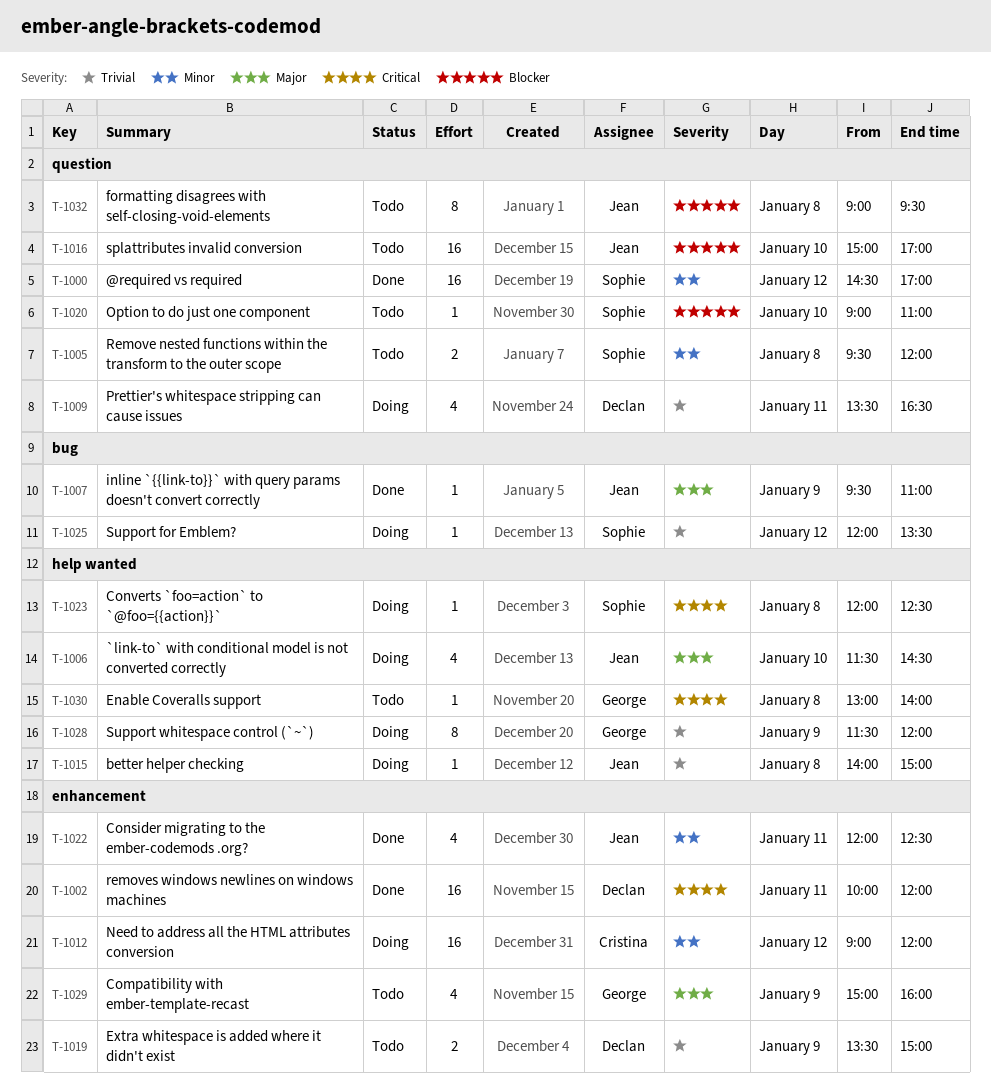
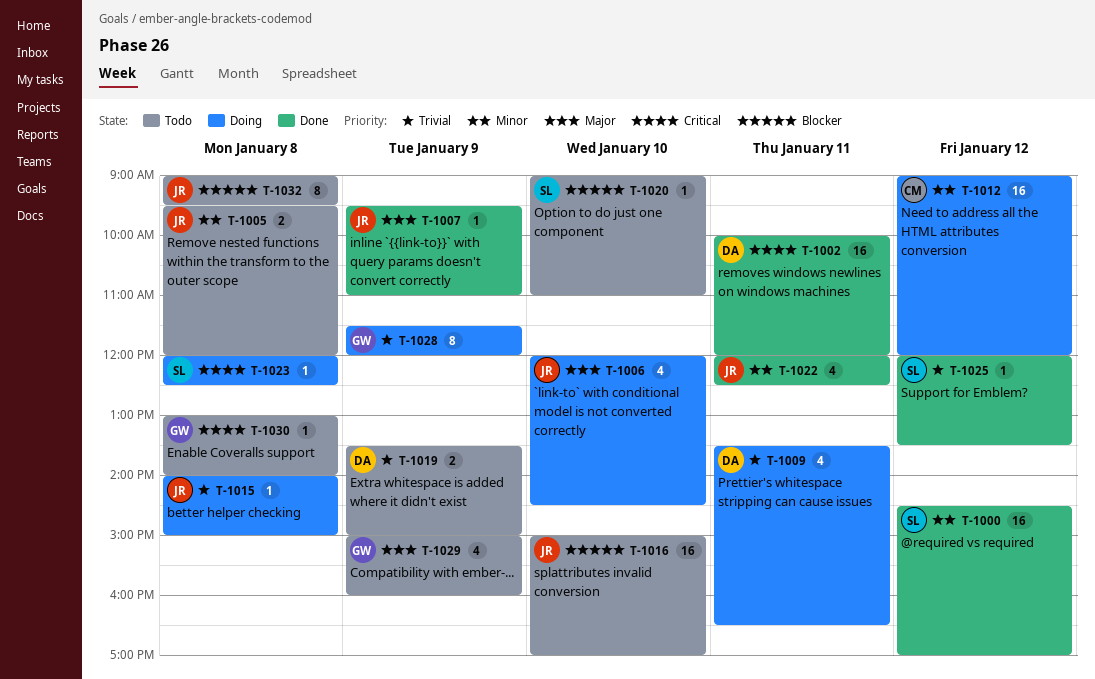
T-1005, owner: Sophie -> Jean
T-1006, begins: 11:30 -> 12:00
T-1025, status: Doing -> Done

